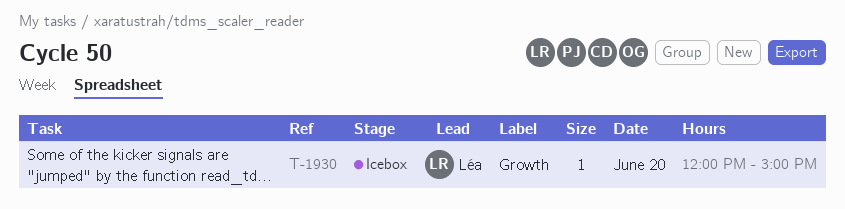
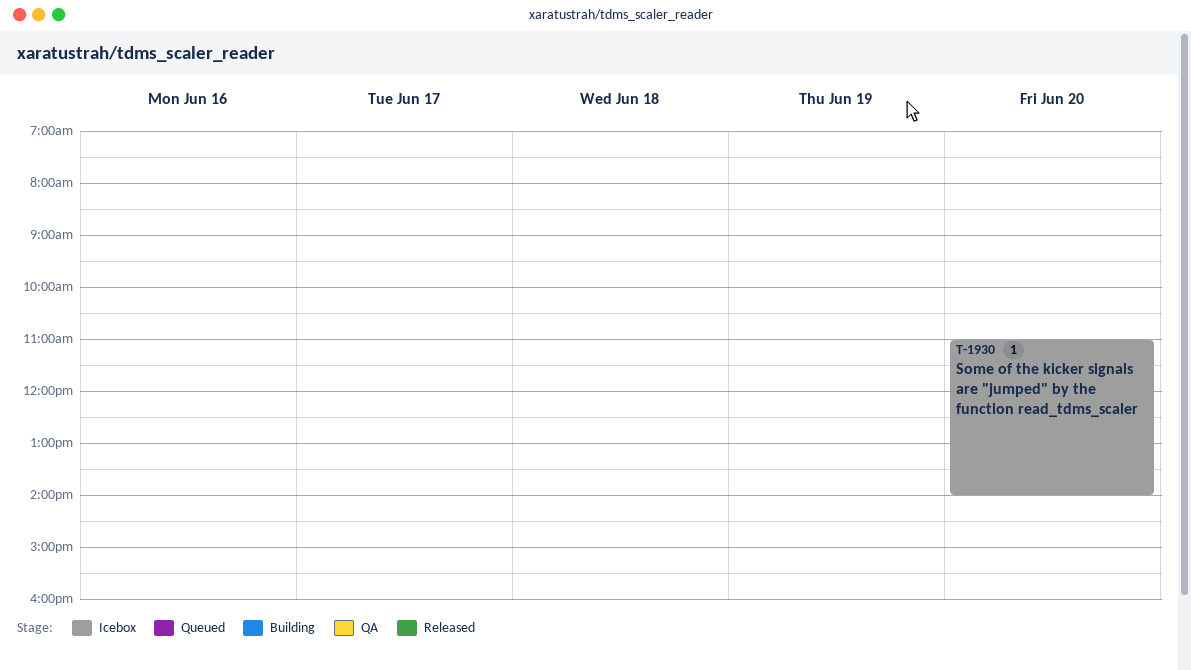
T-1930, begins: 12:00 -> 11:00
T-1930, ends: 15:00 -> 14:00

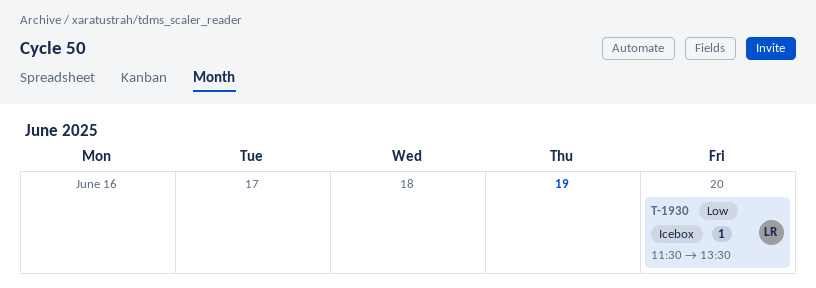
T-1930, begins: 11:00 -> 11:30
T-1930, ends: 14:00 -> 13:30

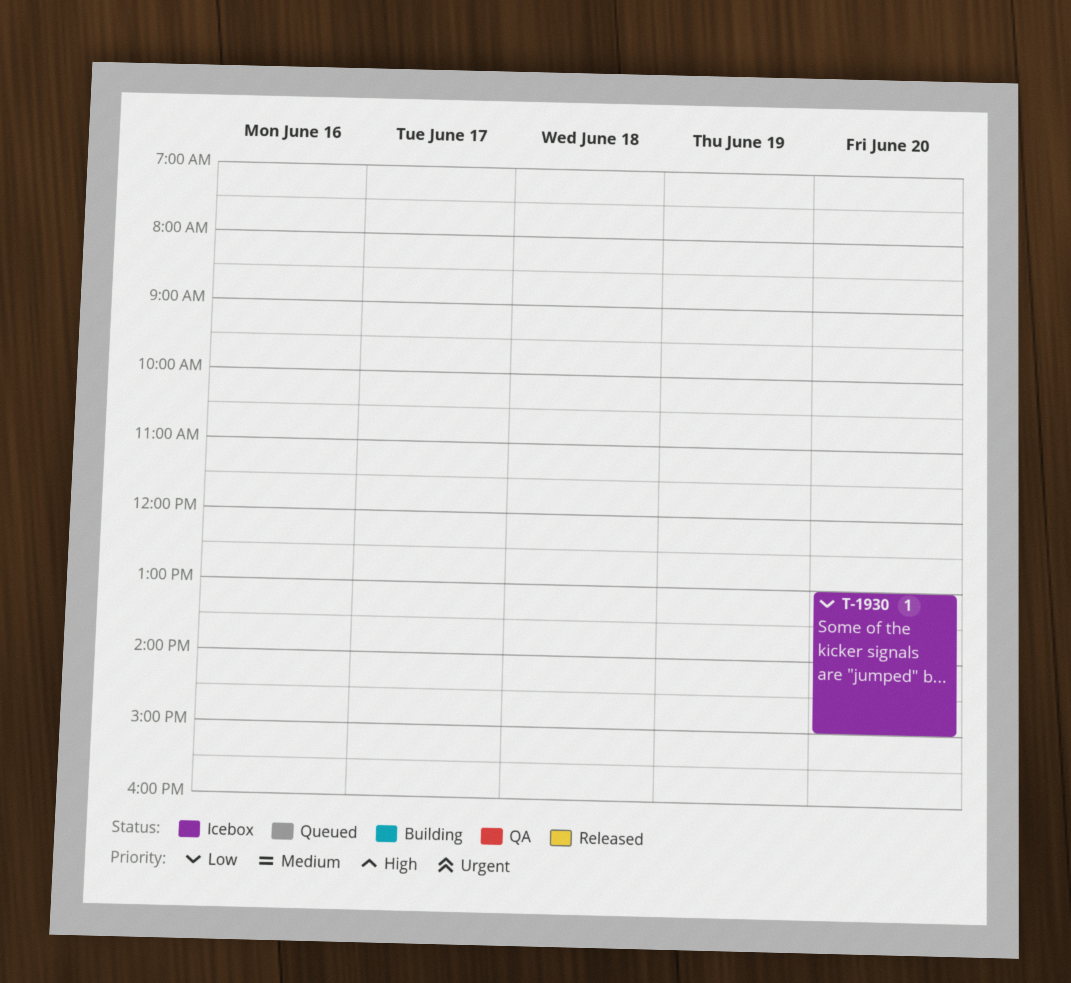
T-1930, begins: 11:30 -> 13:00
T-1930, ends: 13:30 -> 15:00

